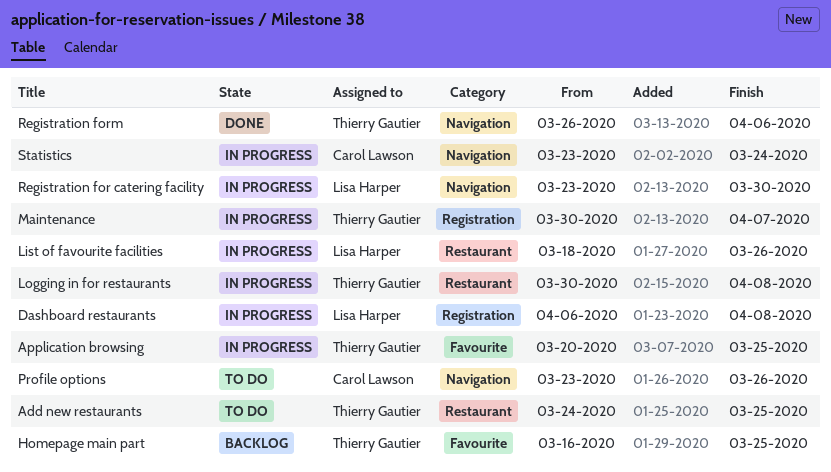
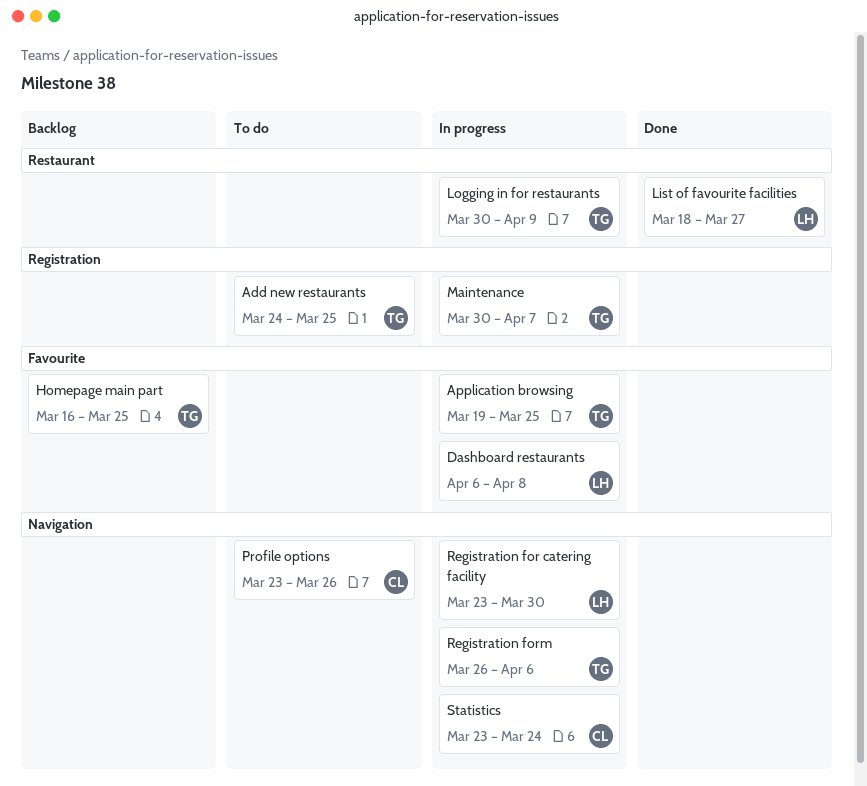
Add new restaurants, label: Restaurant -> Registration
Application browsing, start: Mar 20 -> Mar 19
Dashboard restaurants, label: Registration -> Favourite
List of favourite facilities, status: In progress -> Done
List of favourite facilities, due: Mar 26 -> Mar 27
Logging in for restaurants, due: Apr 8 -> Apr 9
Registration form, status: Done -> In progress

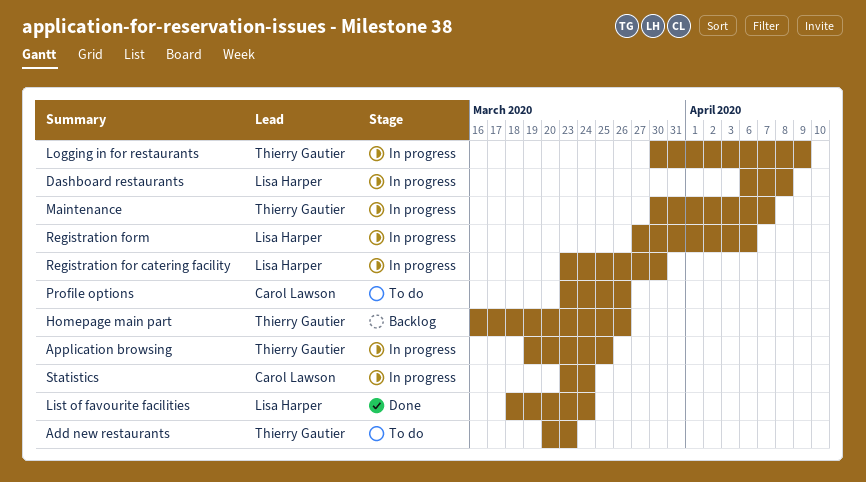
Add new restaurants, start: Mar 24 -> Mar 20
Add new restaurants, due: Mar 25 -> Mar 23
Homepage main part, due: Mar 25 -> Mar 26
List of favourite facilities, due: Mar 27 -> Mar 24
Registration form, owner: Thierry Gautier -> Lisa Harper
Registration form, start: Mar 26 -> Mar 27

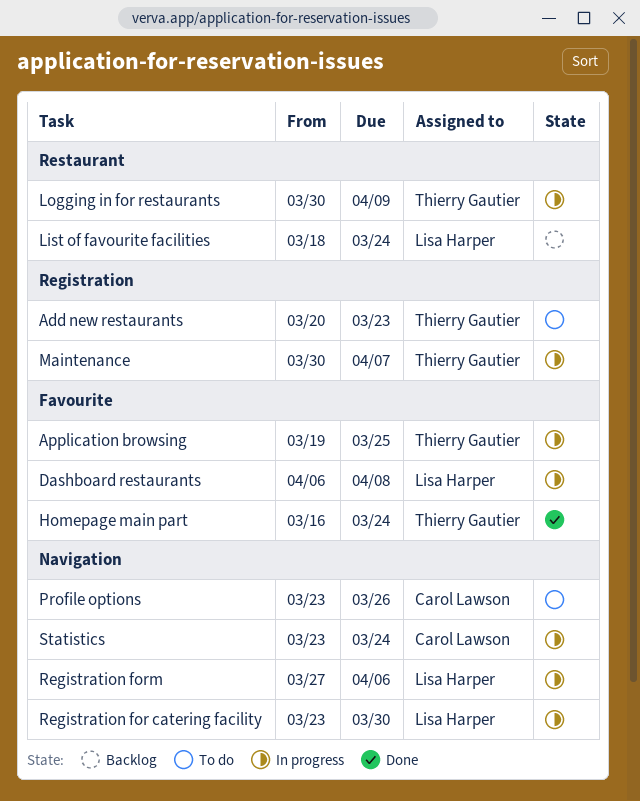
Homepage main part, status: Backlog -> Done
Homepage main part, due: Mar 26 -> Mar 24
List of favourite facilities, status: Done -> Backlog

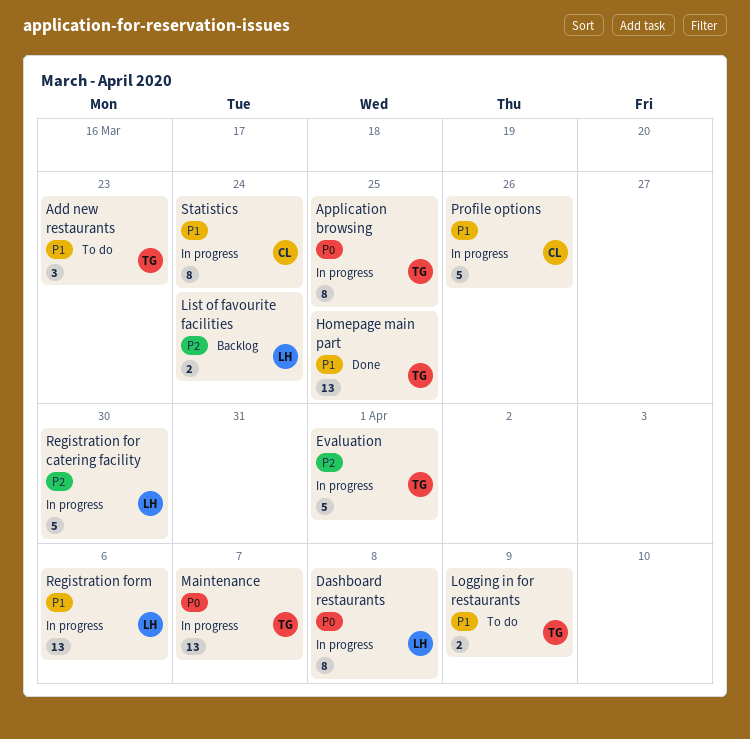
Evaluation: none -> present
Homepage main part, due: Mar 24 -> Mar 25
Logging in for restaurants, status: In progress -> To do
Profile options, status: To do -> In progress

